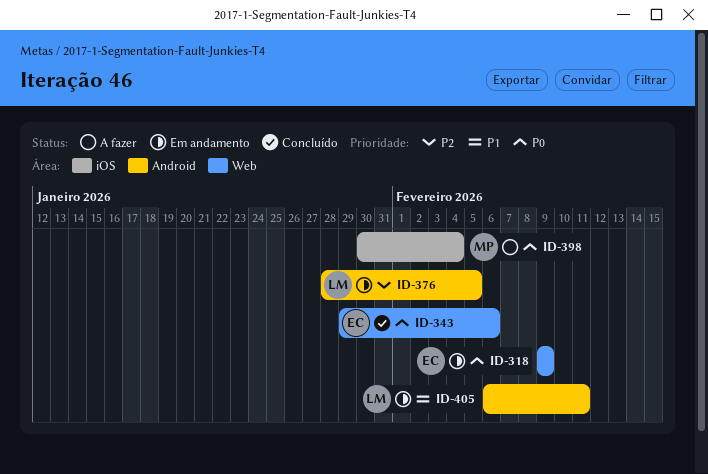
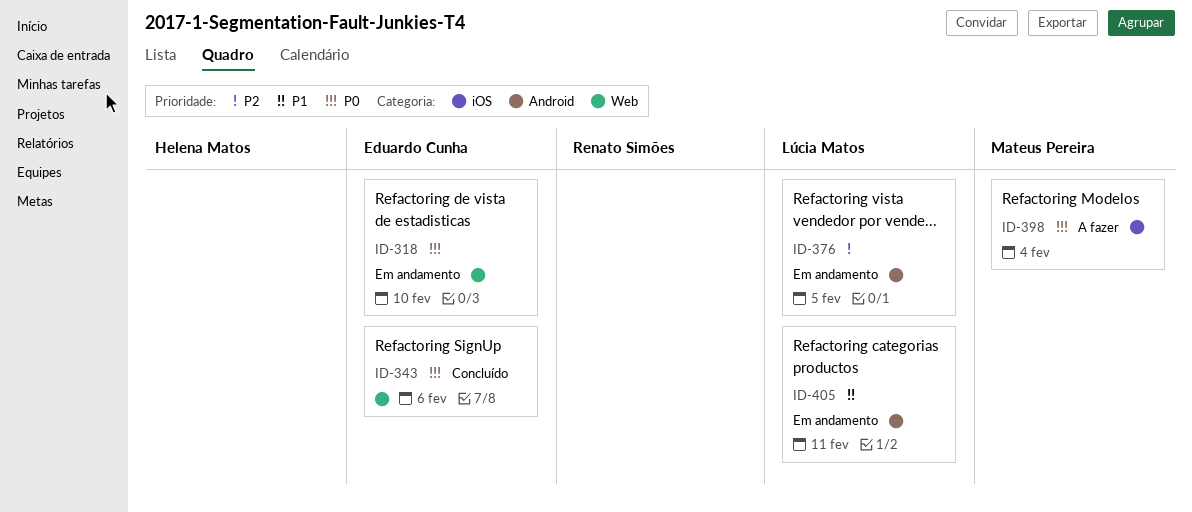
ID-318, due: Feb 9 -> Feb 10

